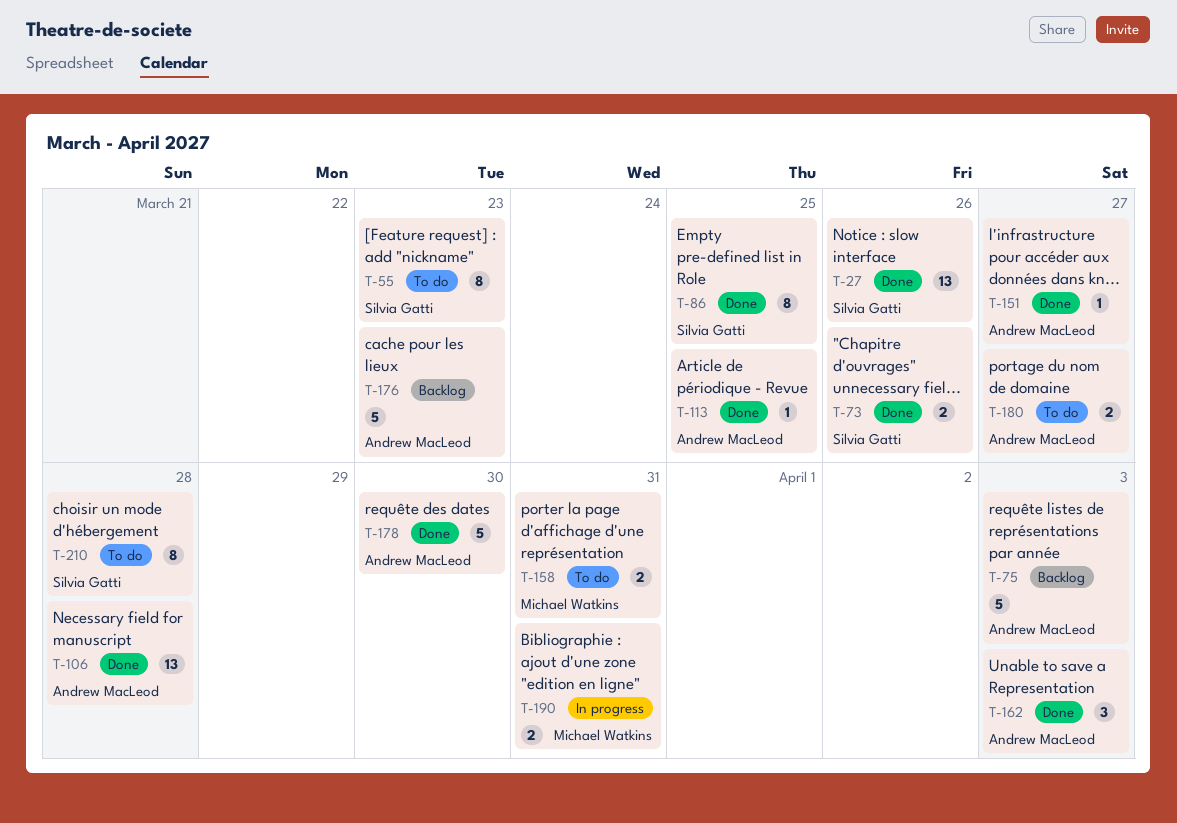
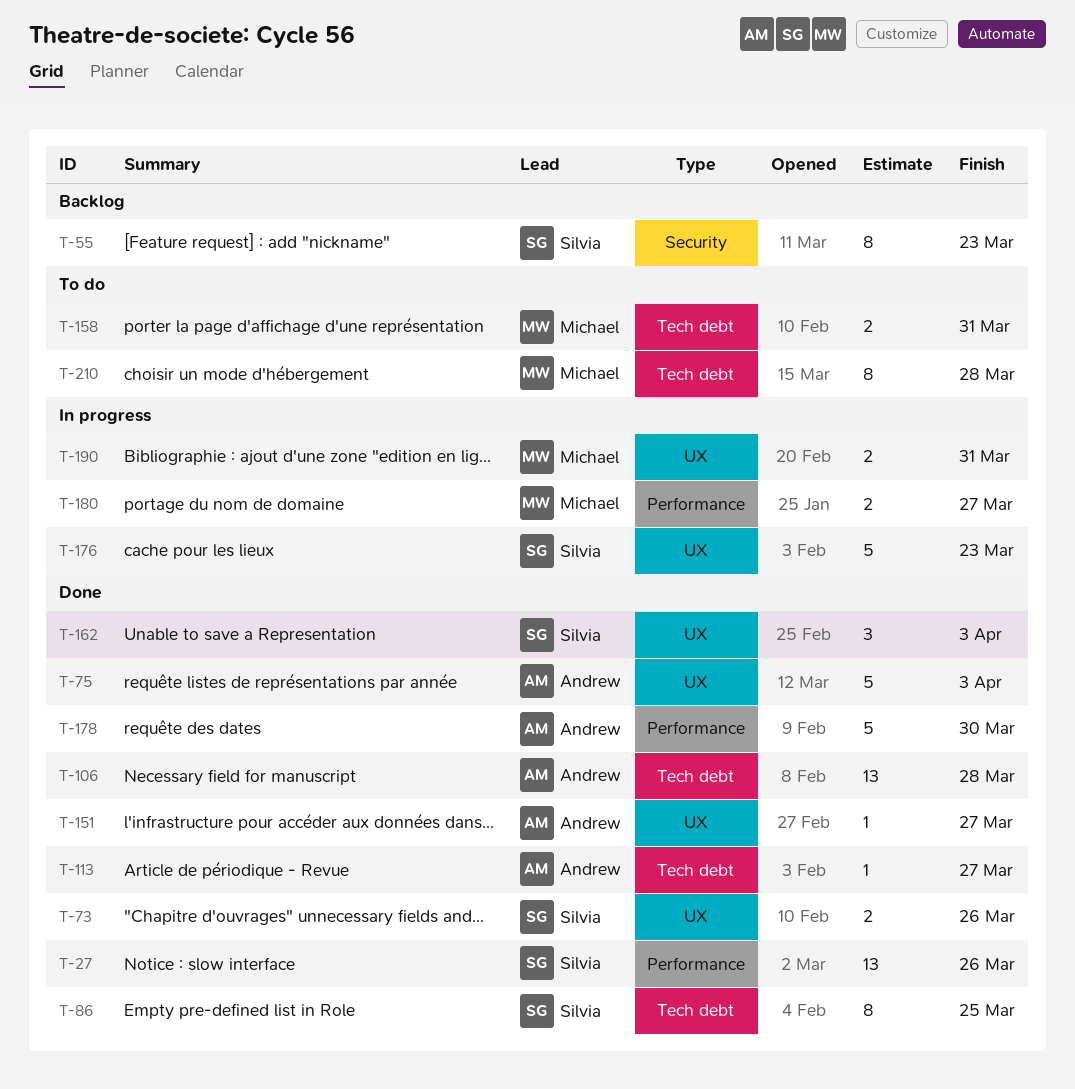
T-55, status: To do -> Backlog
T-75, status: Backlog -> Done
T-113, due: Mar 25 -> Mar 27
T-162, owner: Andrew MacLeod -> Silvia Gatti
T-176, status: Backlog -> In progress
T-176, owner: Andrew MacLeod -> Silvia Gatti
T-180, status: To do -> In progress
T-180, owner: Andrew MacLeod -> Michael Watkins
T-210, owner: Silvia Gatti -> Michael Watkins

